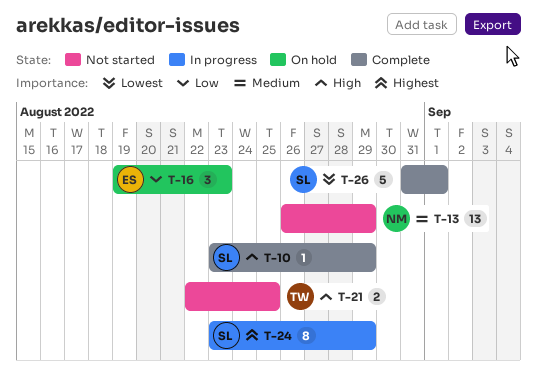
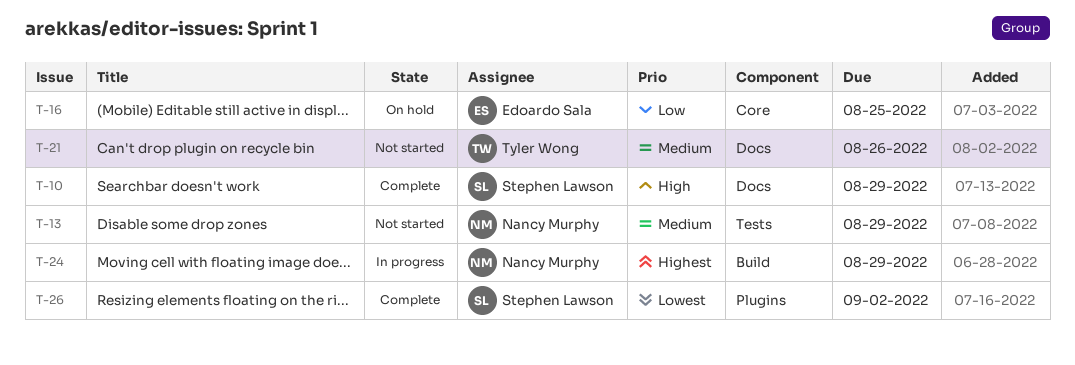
T-16, due: Aug 23 -> Aug 25
T-21, priority: High -> Medium
T-21, due: Aug 25 -> Aug 26
T-24, owner: Stephen Lawson -> Nancy Murphy
T-26, due: Sep 1 -> Sep 2

